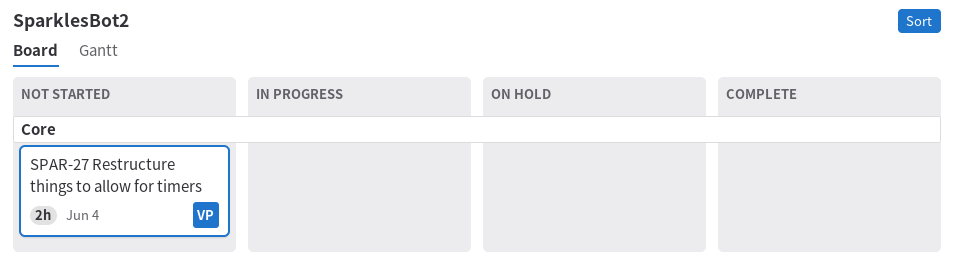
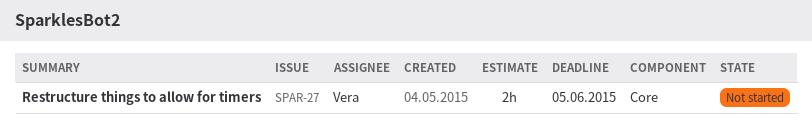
SPAR-27, due: Jun 4 -> Jun 5

